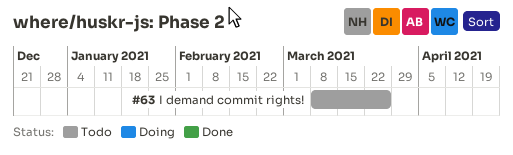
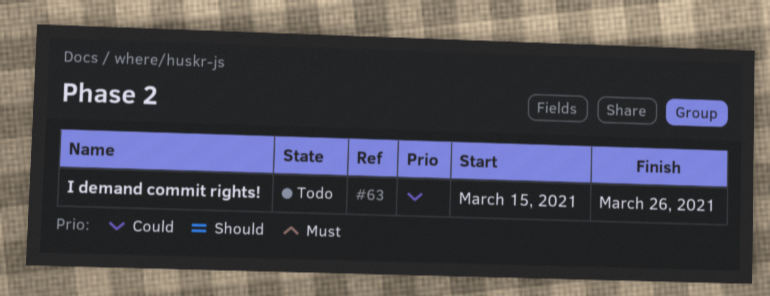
#63, start: Mar 8 -> Mar 15

